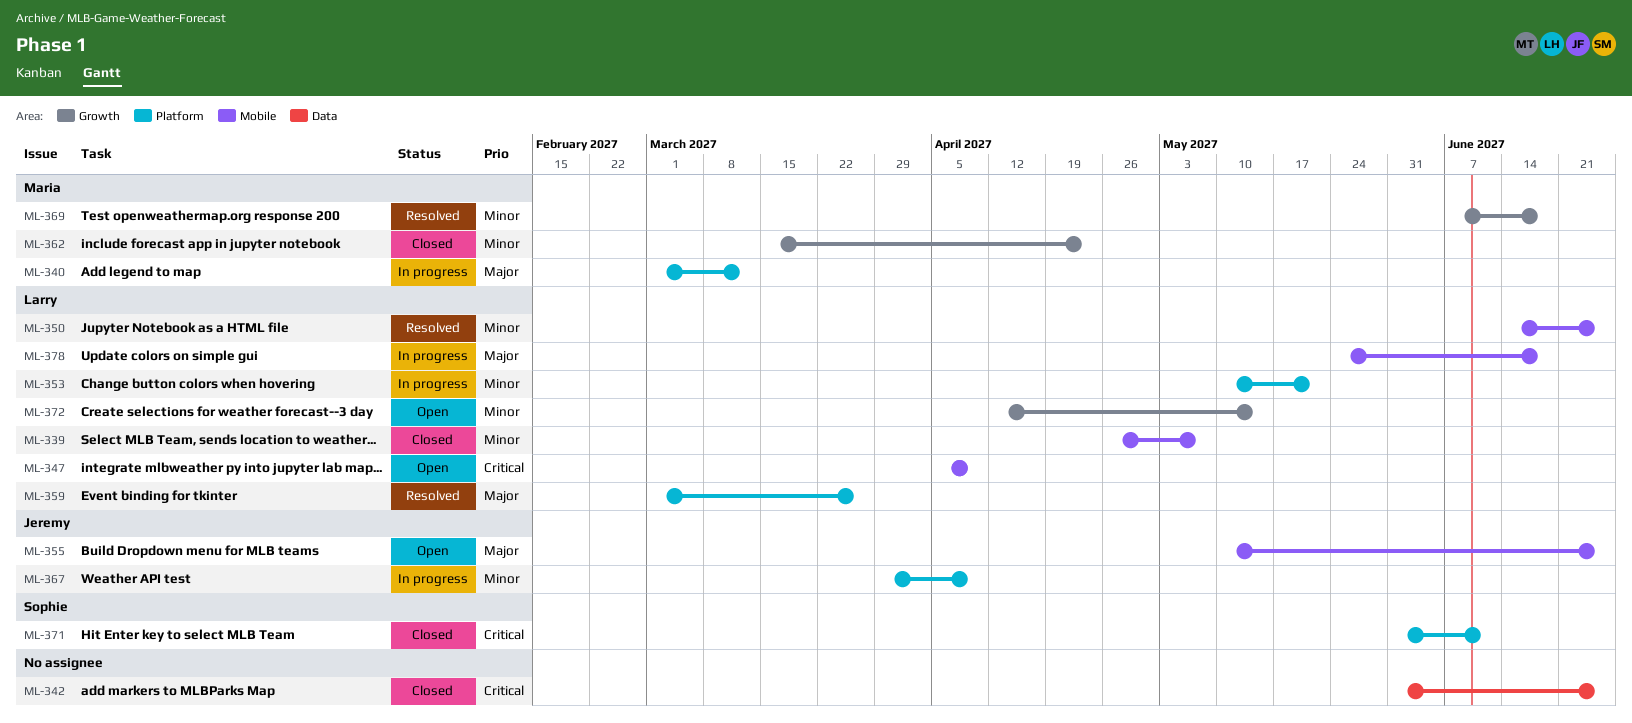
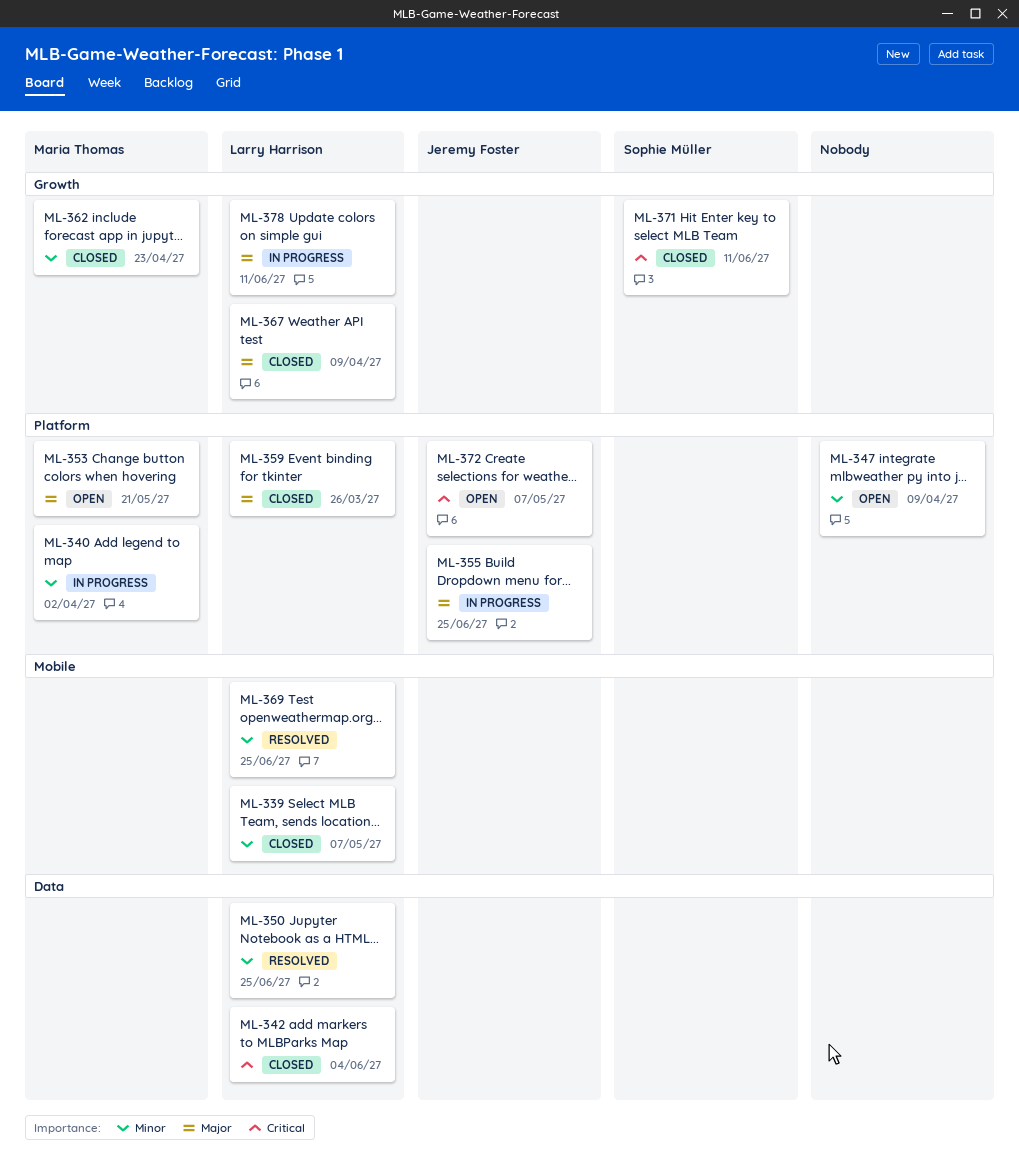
ML-340, priority: Major -> Minor
ML-340, due: Mar 12 -> Apr 2
ML-342, owner: none -> Larry Harrison
ML-342, due: Jun 25 -> Jun 4
ML-347, owner: Larry Harrison -> none
ML-347, priority: Critical -> Minor
ML-347, label: Mobile -> Platform
ML-350, label: Mobile -> Data
ML-353, status: In progress -> Open
ML-353, owner: Larry Harrison -> Maria Thomas
ML-353, priority: Minor -> Major
ML-355, status: Open -> In progress
ML-355, label: Mobile -> Platform
ML-359, status: Resolved -> Closed
ML-367, status: In progress -> Closed
ML-367, owner: Jeremy Foster -> Larry Harrison
ML-367, priority: Minor -> Major
ML-367, label: Platform -> Growth
ML-369, owner: Maria Thomas -> Larry Harrison
ML-369, label: Growth -> Mobile
ML-369, due: Jun 18 -> Jun 25
ML-371, label: Platform -> Growth
ML-372, owner: Larry Harrison -> Jeremy Foster
ML-372, priority: Minor -> Critical
ML-372, label: Growth -> Platform
ML-372, due: May 14 -> May 7
ML-378, label: Mobile -> Growth
ML-378, due: Jun 18 -> Jun 11

